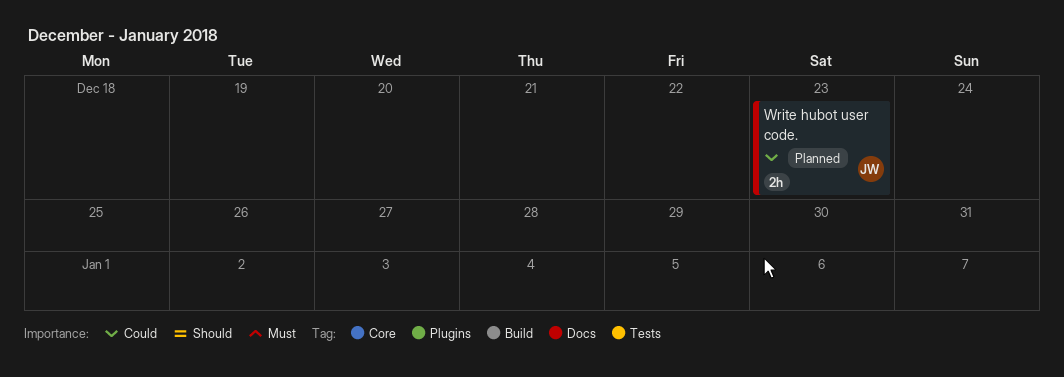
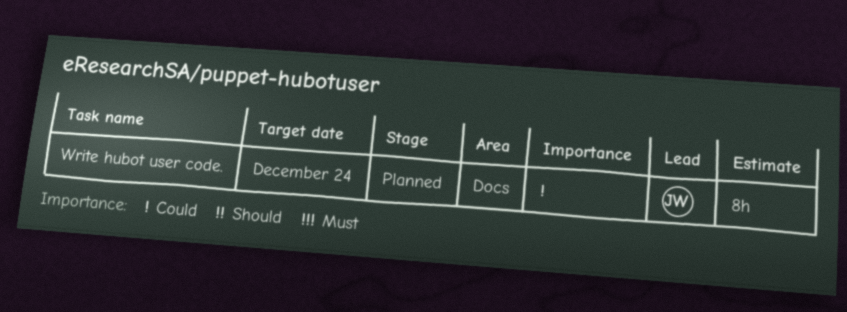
Write hubot user code., estimate: 2h -> 8h
Write hubot user code., due: Dec 23 -> Dec 24

